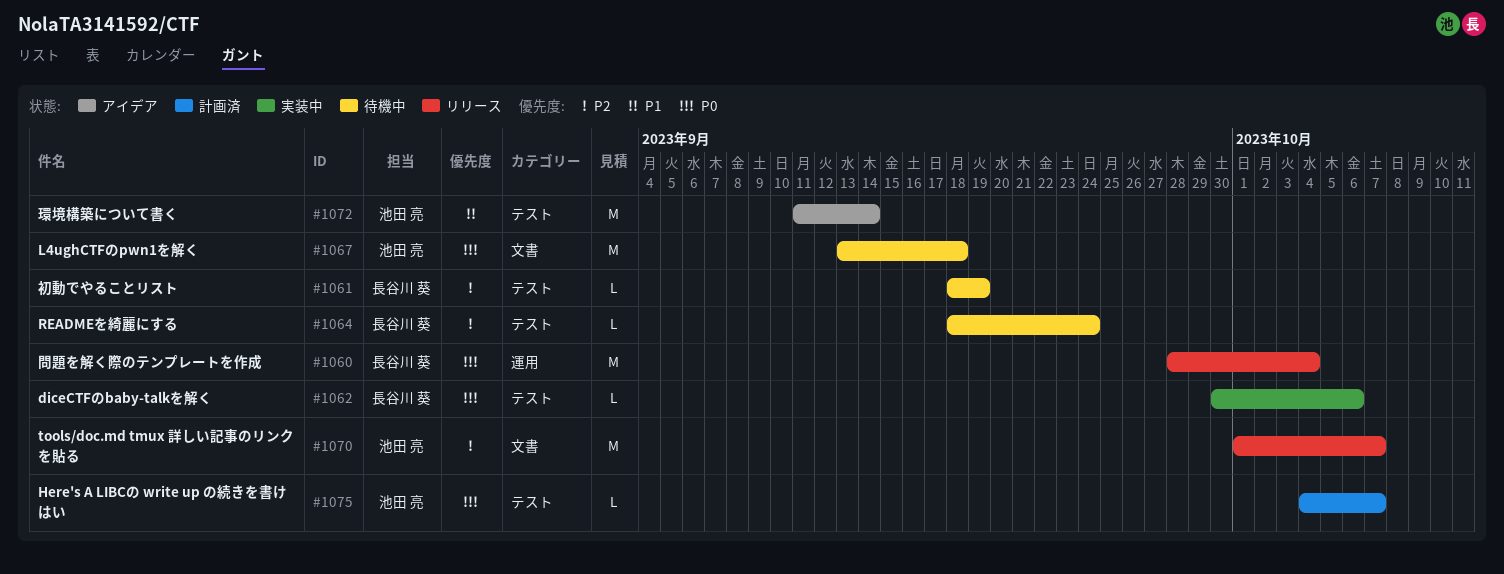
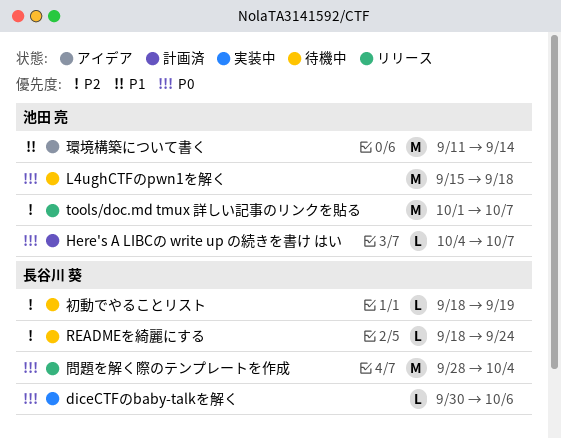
L4ughCTFのpwn1を解く, start: Sep 13 -> Sep 15

